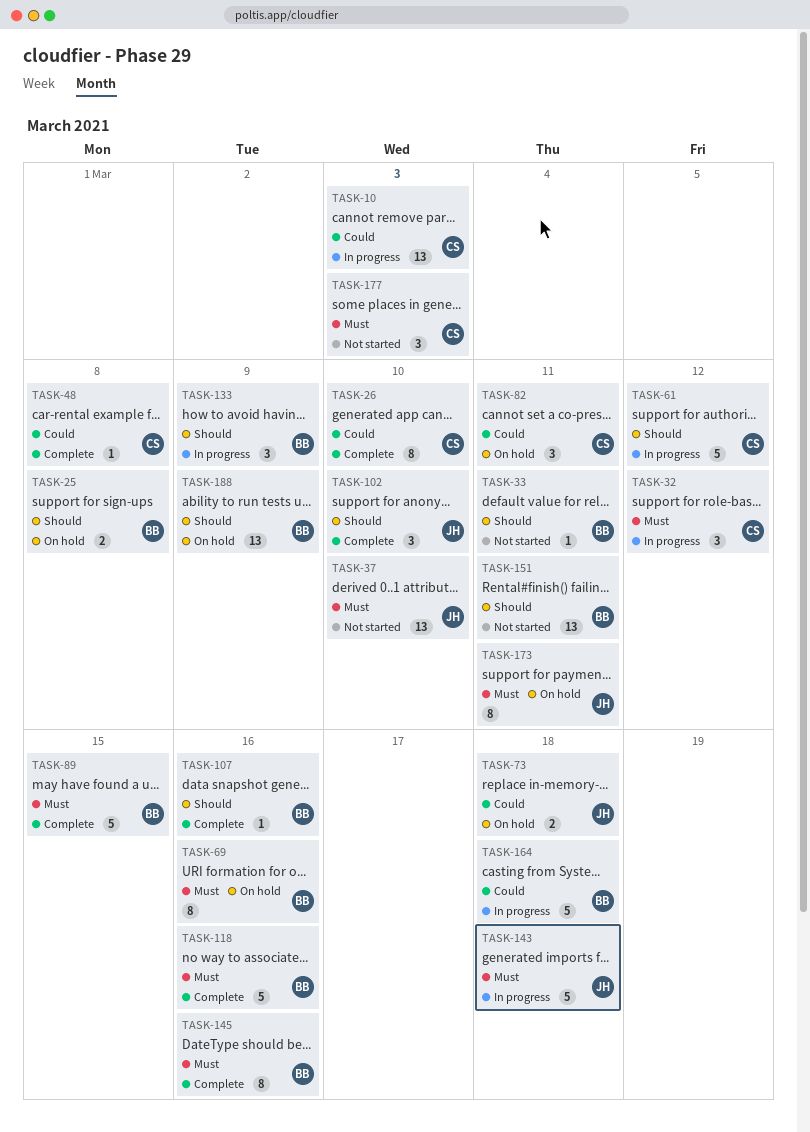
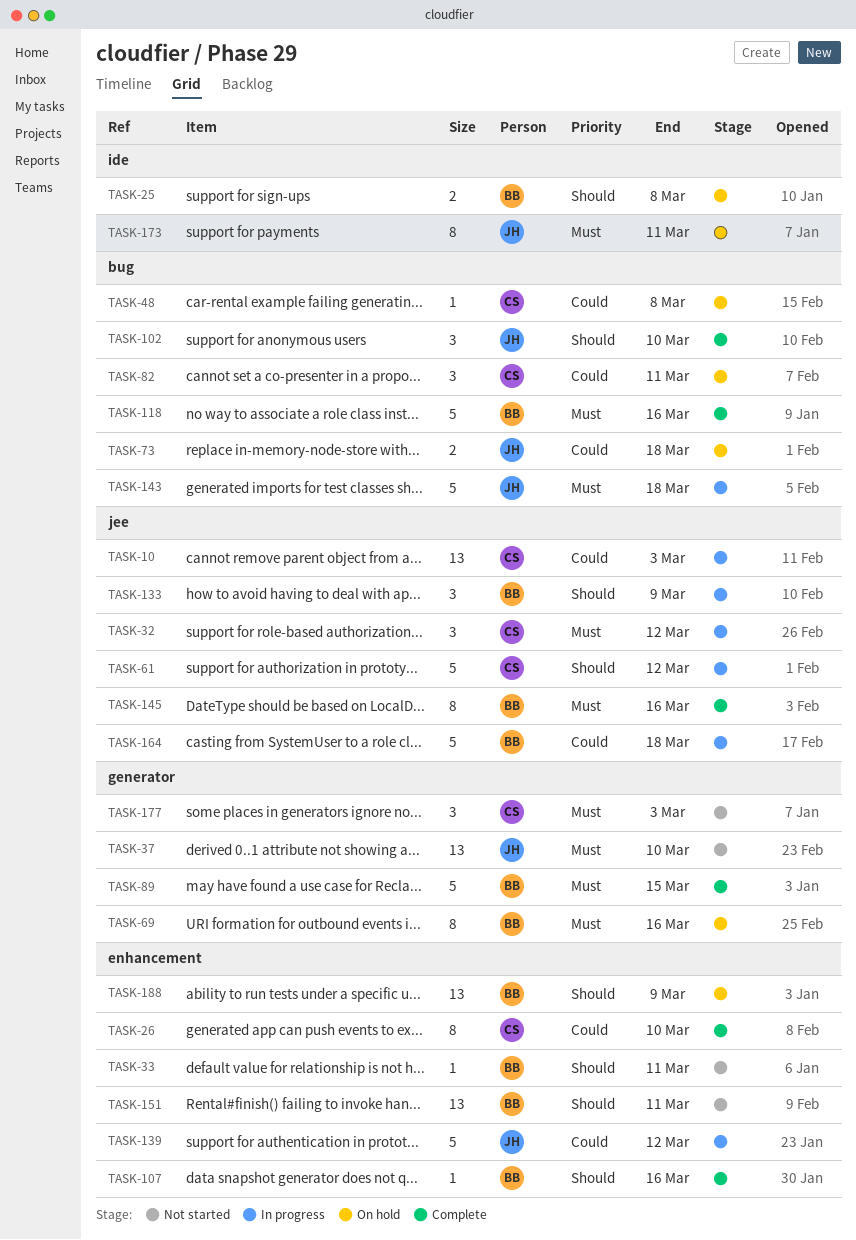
TASK-48, status: Complete -> On hold
TASK-139: none -> present

